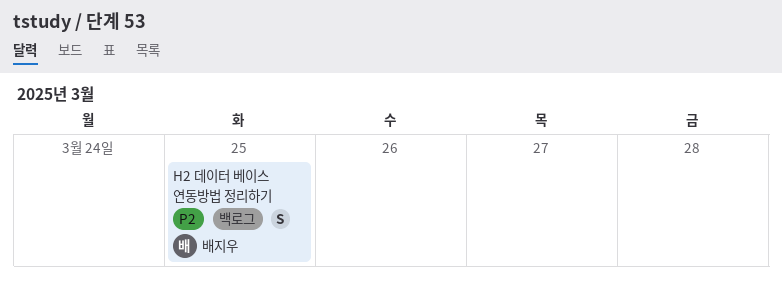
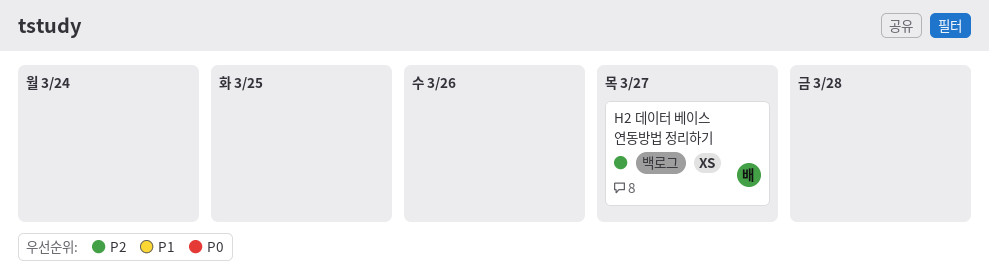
H2 데이터 베이스 연동방법 정리하기, estimate: S -> XS
H2 데이터 베이스 연동방법 정리하기, due: Mar 25 -> Mar 27

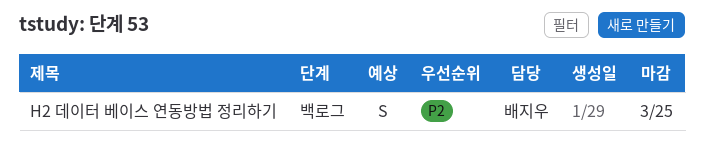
H2 데이터 베이스 연동방법 정리하기, estimate: XS -> S
H2 데이터 베이스 연동방법 정리하기, due: Mar 27 -> Mar 25

